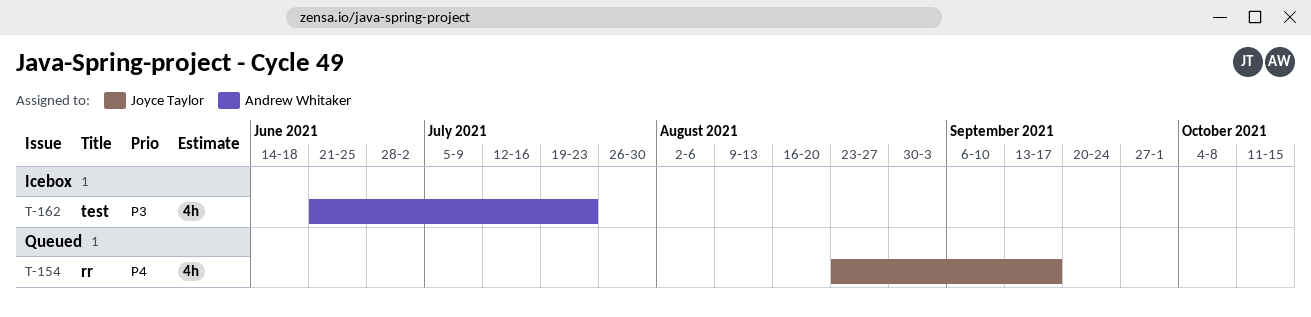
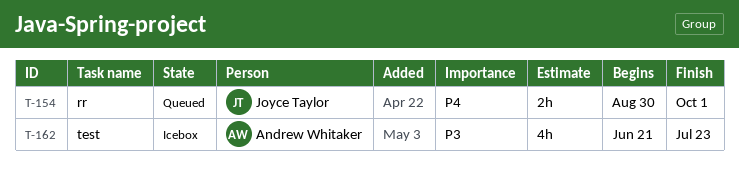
T-154, estimate: 4h -> 2h
T-154, start: Aug 23 -> Aug 30
T-154, due: Sep 17 -> Oct 1

